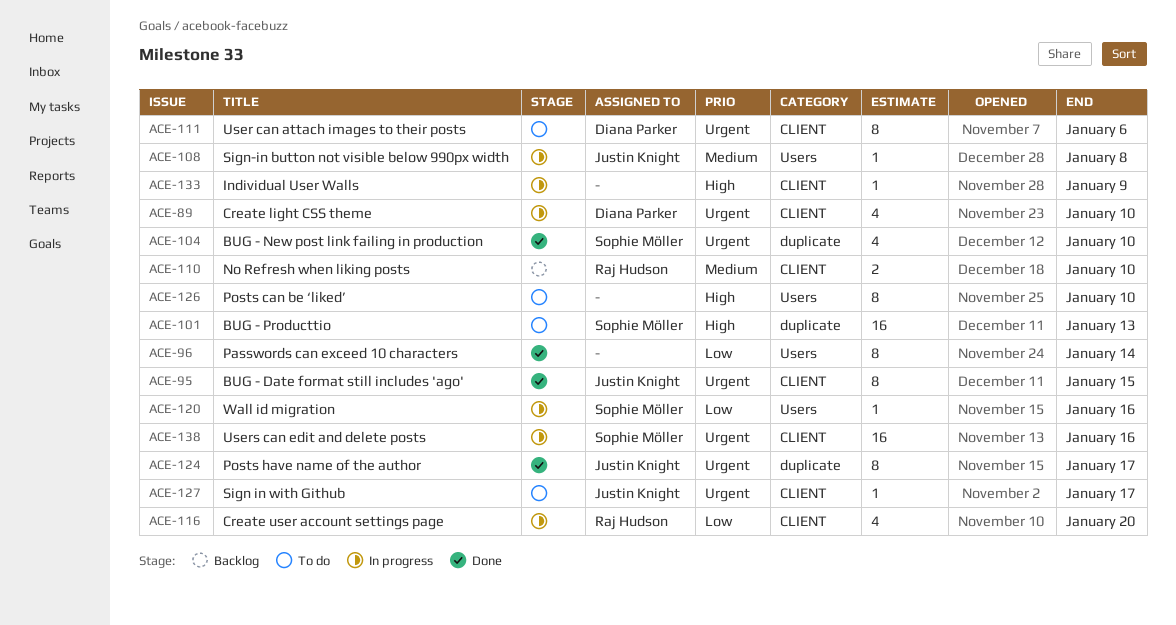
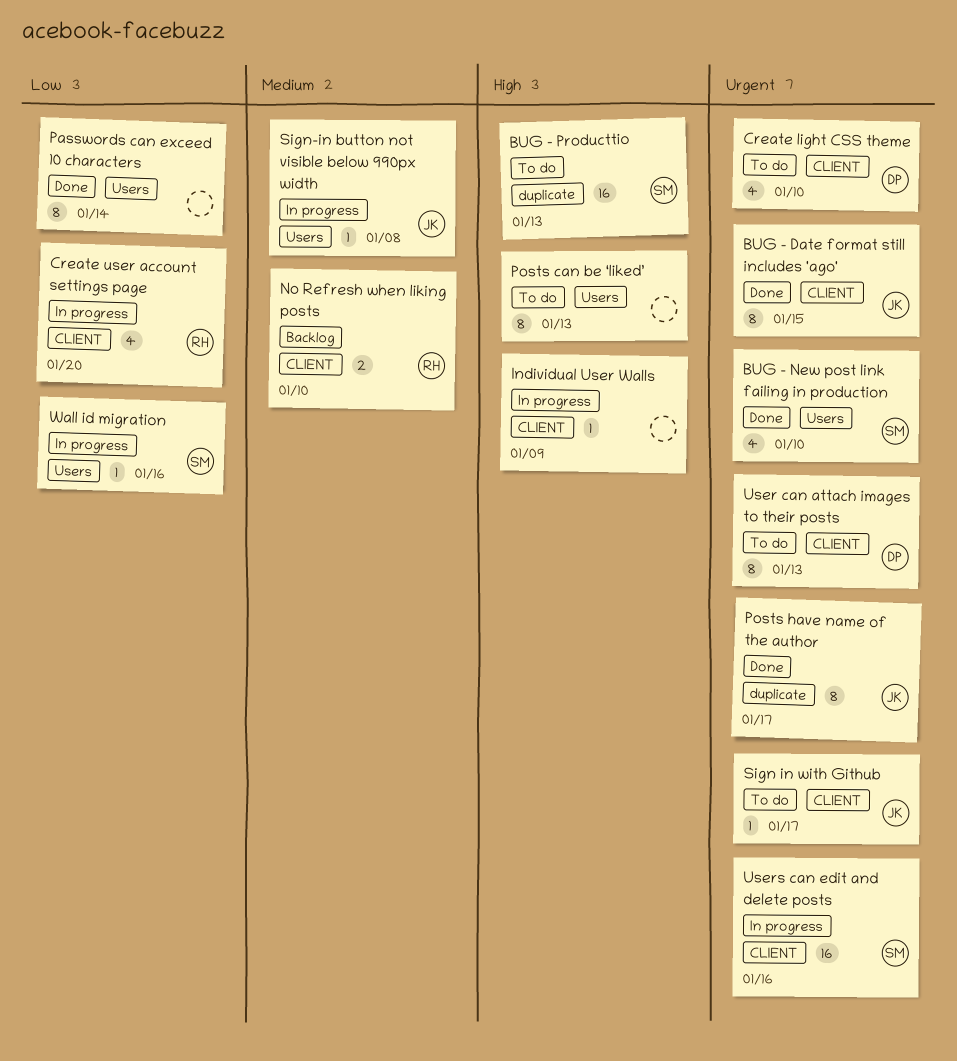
BUG - New post link failing in production, label: duplicate -> Users
Create light CSS theme, status: In progress -> To do
Posts can be ‘liked’, due: Jan 10 -> Jan 13
User can attach images to their posts, due: Jan 6 -> Jan 13

